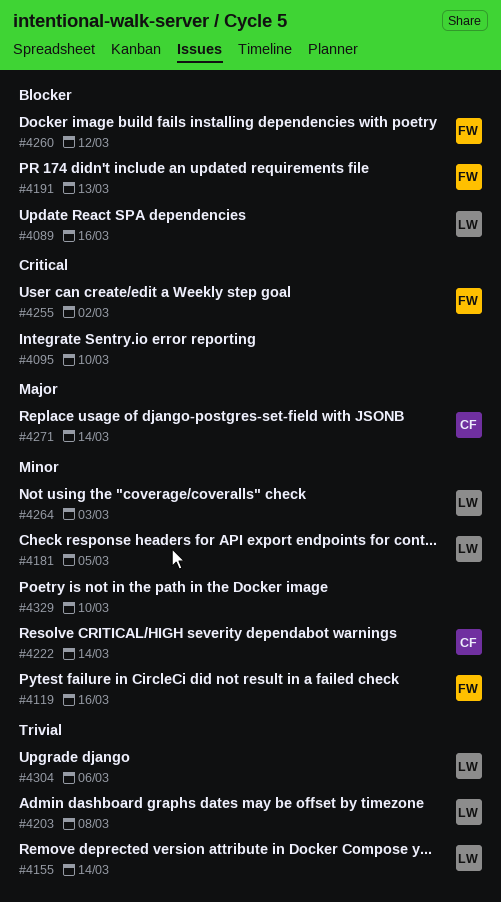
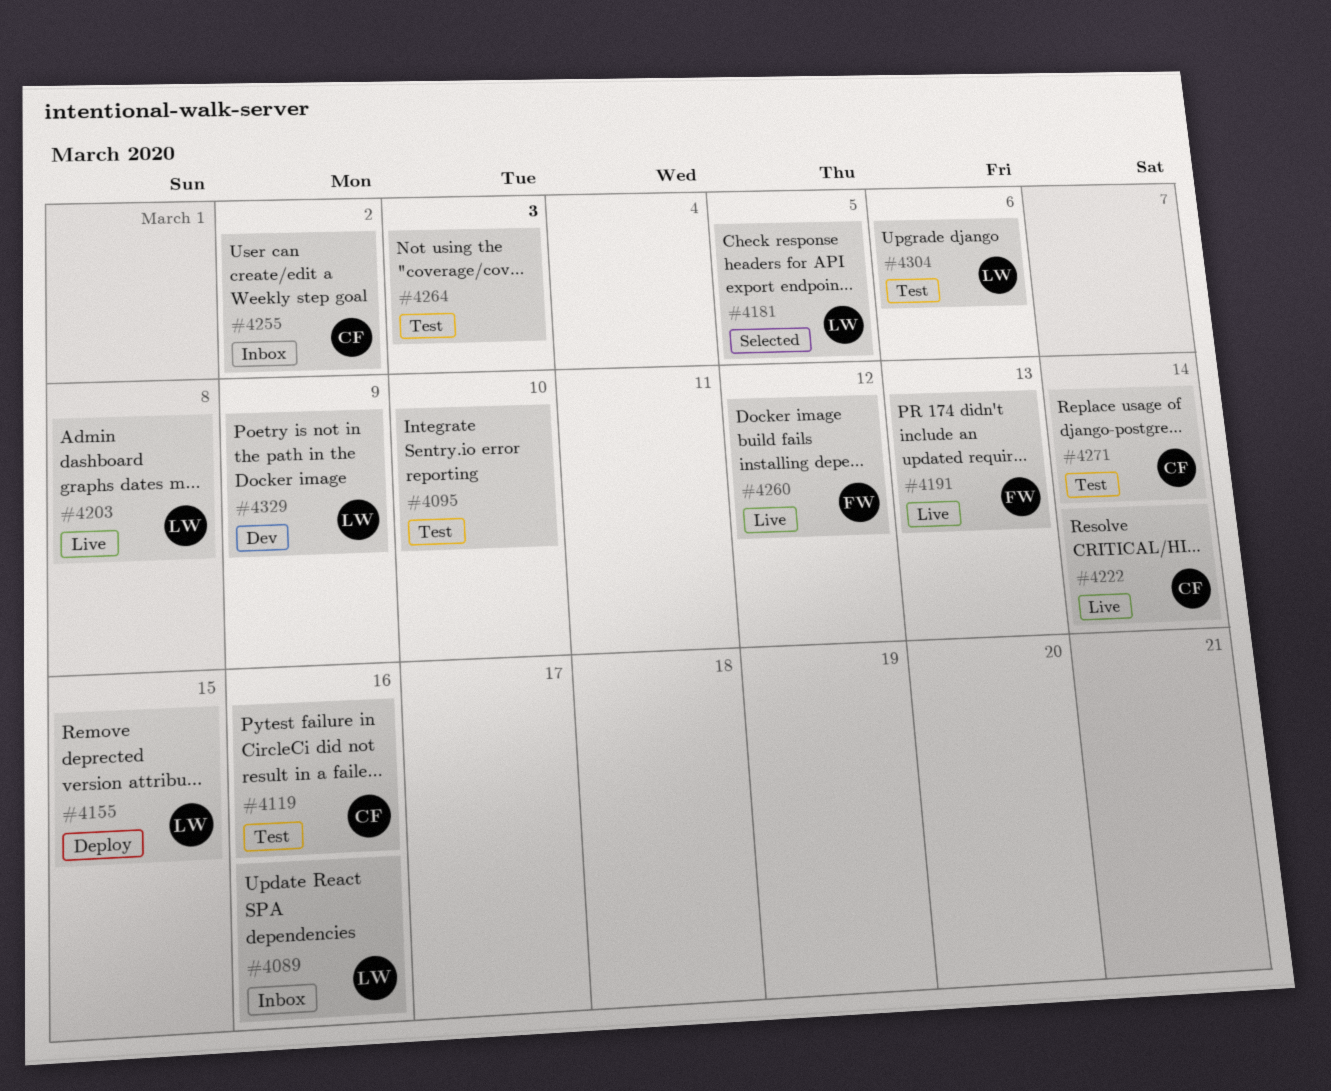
#4119, owner: FW -> CF
#4155, due: Mar 14 -> Mar 15
#4255, owner: FW -> CF
#4264, owner: LW -> none
#4329, owner: none -> LW
#4329, due: Mar 10 -> Mar 9

